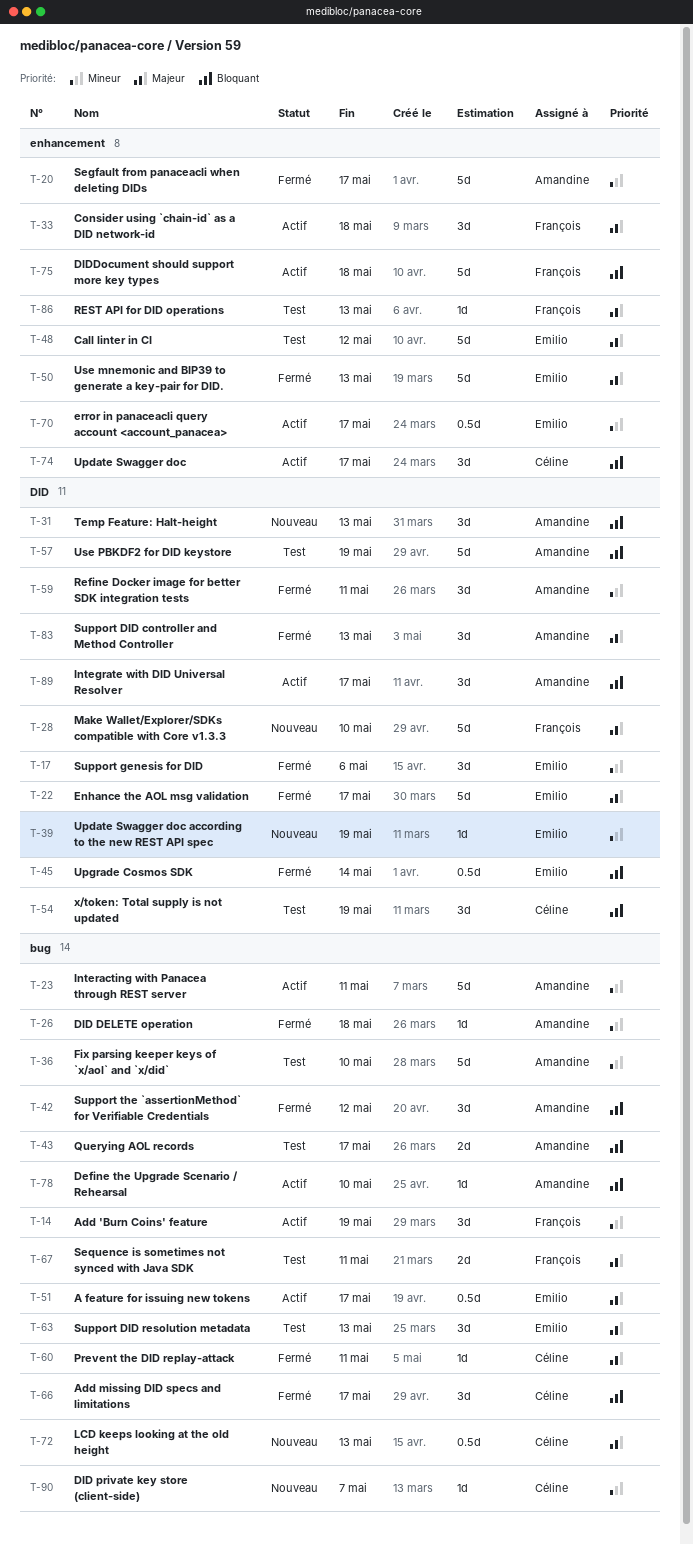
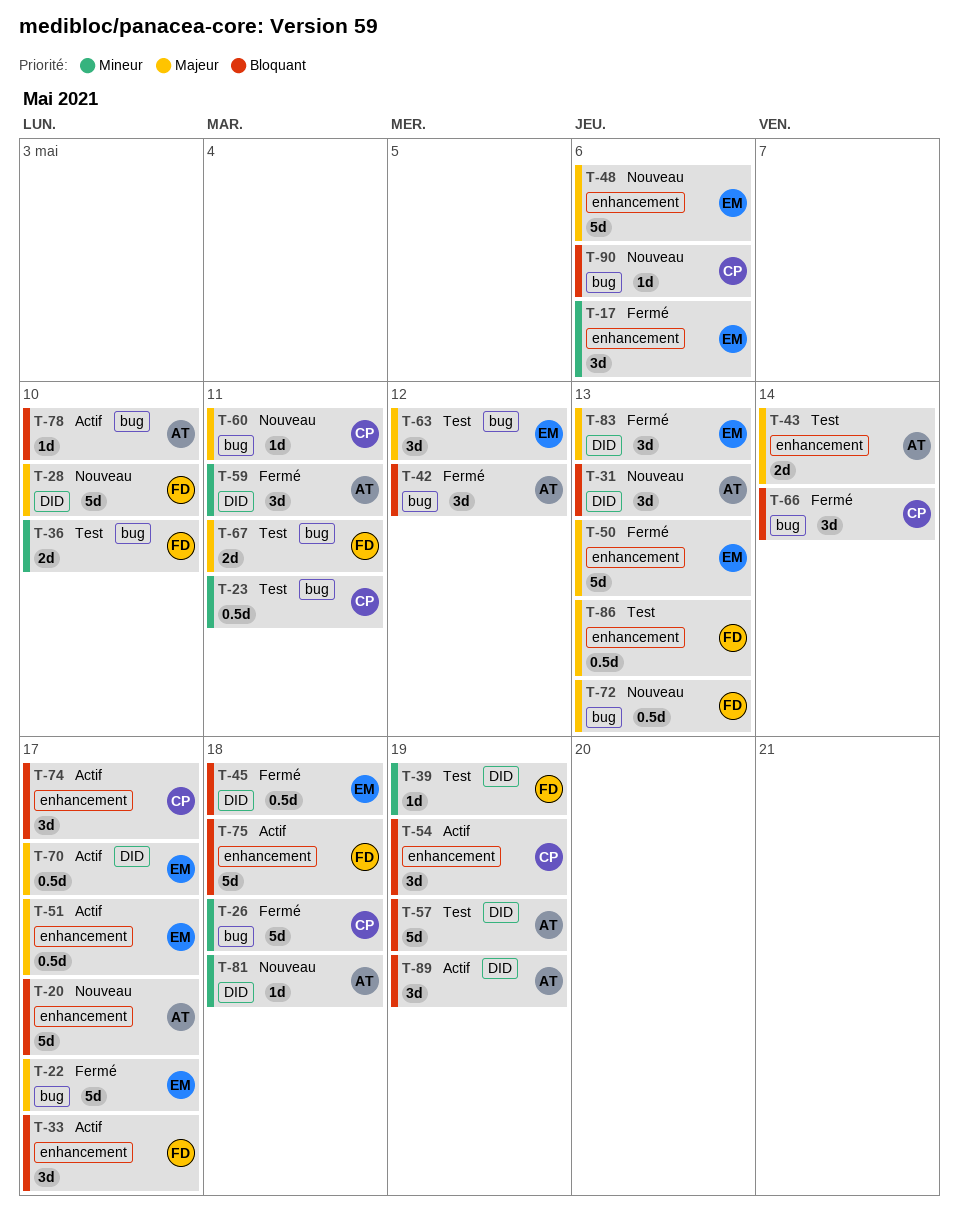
T-14: present -> none
T-17, label: DID -> enhancement
T-20, status: Fermé -> Nouveau
T-20, priority: Mineur -> Bloquant
T-22, label: DID -> bug
T-23, status: Actif -> Test
T-23, owner: Amandine -> Céline
T-23, estimate: 5d -> 0.5d
T-26, owner: Amandine -> Céline
T-26, estimate: 1d -> 5d
T-33, priority: Majeur -> Bloquant
T-33, due: May 18 -> May 17
T-36, owner: Amandine -> François
T-36, estimate: 5d -> 2d
T-39, status: Nouveau -> Test
T-39, owner: Emilio -> François
T-43, priority: Bloquant -> Majeur
T-43, label: bug -> enhancement
T-43, due: May 17 -> May 14
T-45, due: May 14 -> May 18
T-48, status: Test -> Nouveau
T-48, due: May 12 -> May 6
T-51, label: bug -> enhancement
T-54, status: Test -> Actif
T-54, label: DID -> enhancement
T-60, status: Fermé -> Nouveau
T-63, due: May 13 -> May 12
T-66, due: May 17 -> May 14
T-70, priority: Mineur -> Majeur
T-70, label: enhancement -> DID
T-72, owner: Céline -> François
T-81: none -> present
T-83, owner: Amandine -> Emilio
T-86, estimate: 1d -> 0.5d
T-89, due: May 17 -> May 19
T-90, priority: Mineur -> Bloquant
T-90, due: May 7 -> May 6

